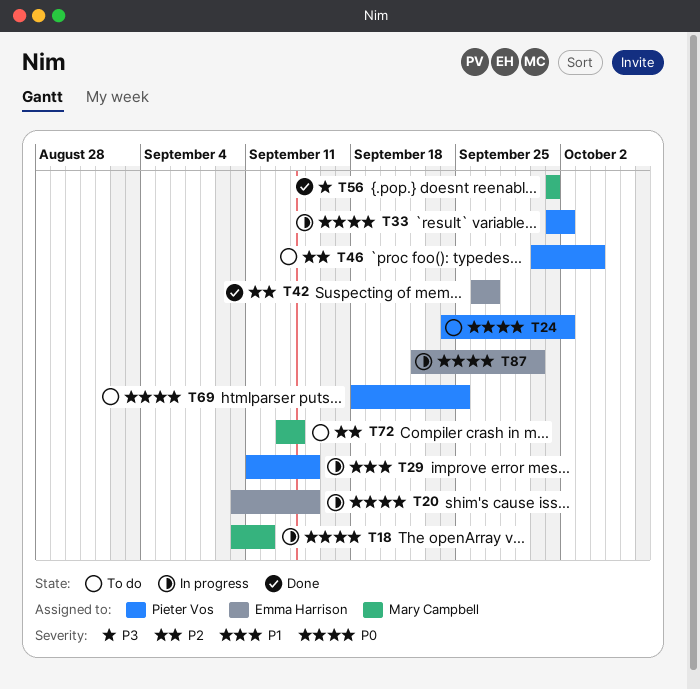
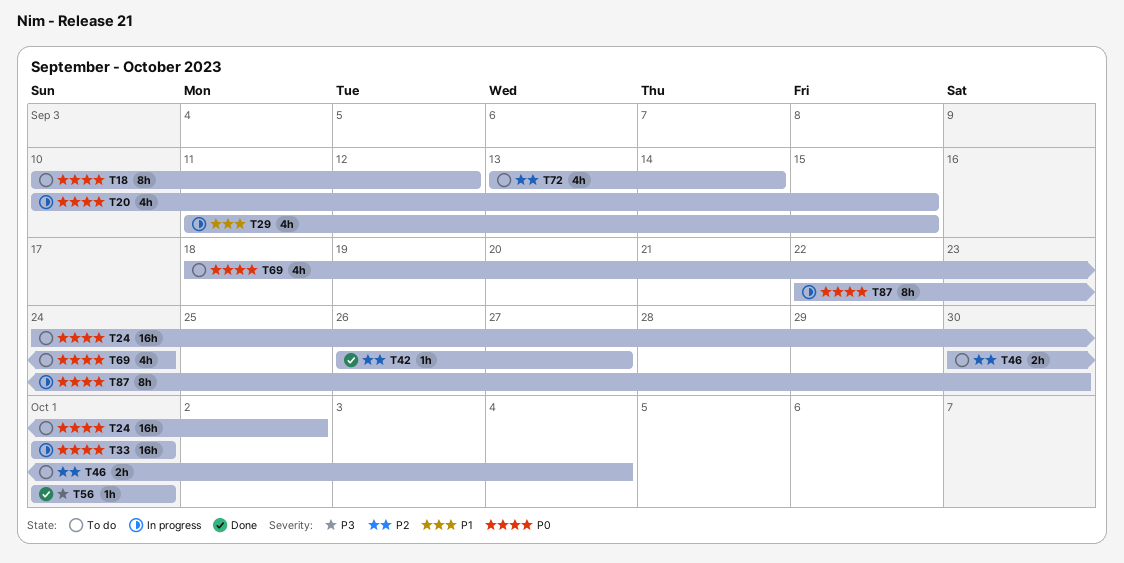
T18, status: In progress -> To do
T33, due: Oct 2 -> Oct 1
T69, due: Sep 25 -> Sep 24

